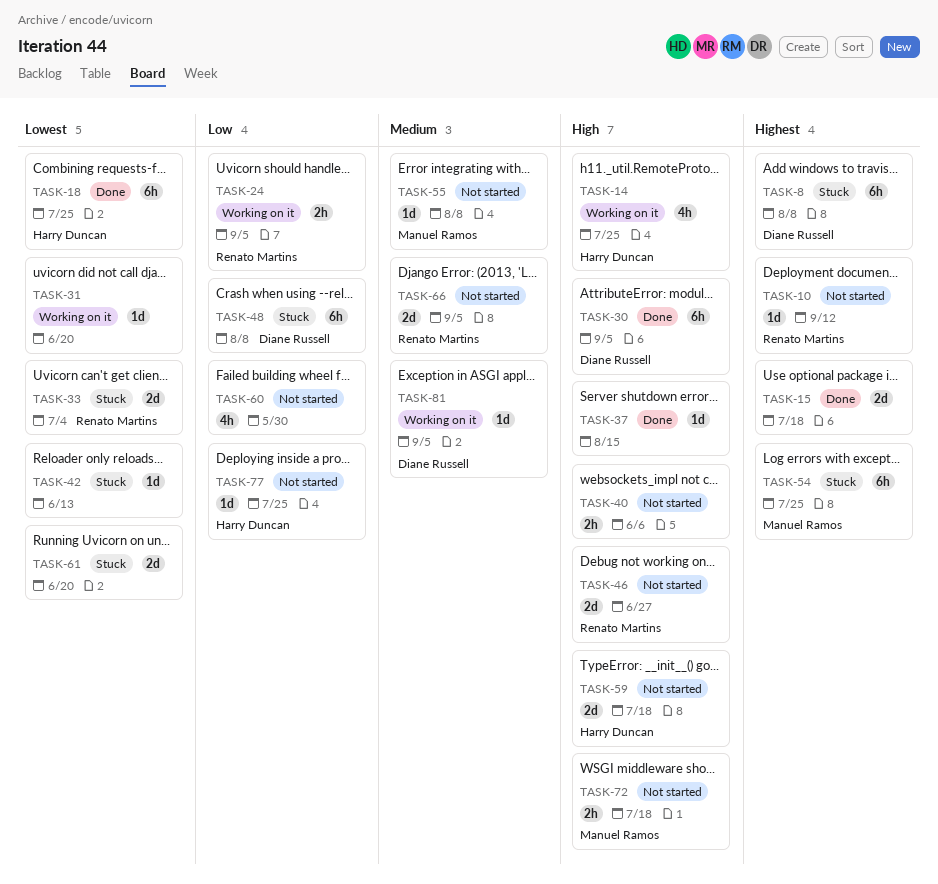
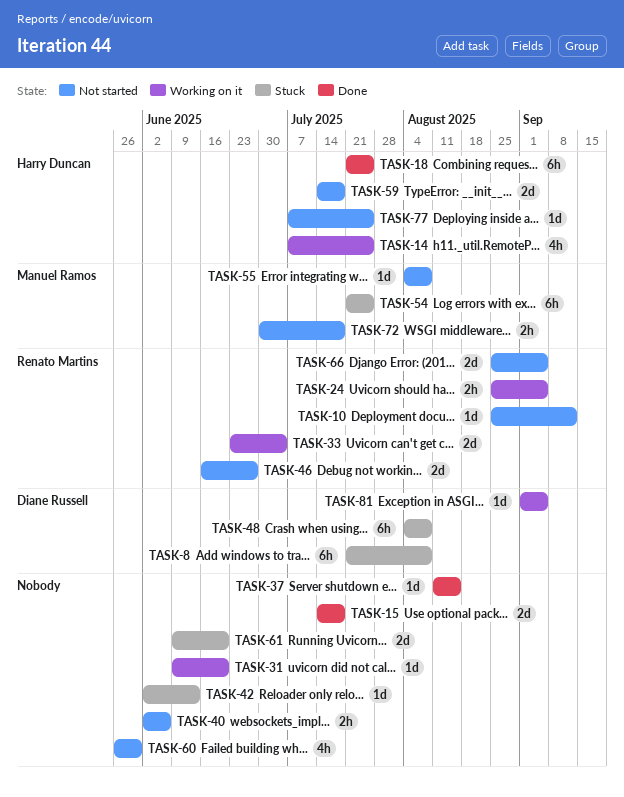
TASK-30: present -> none
TASK-33, status: Stuck -> Working on it

